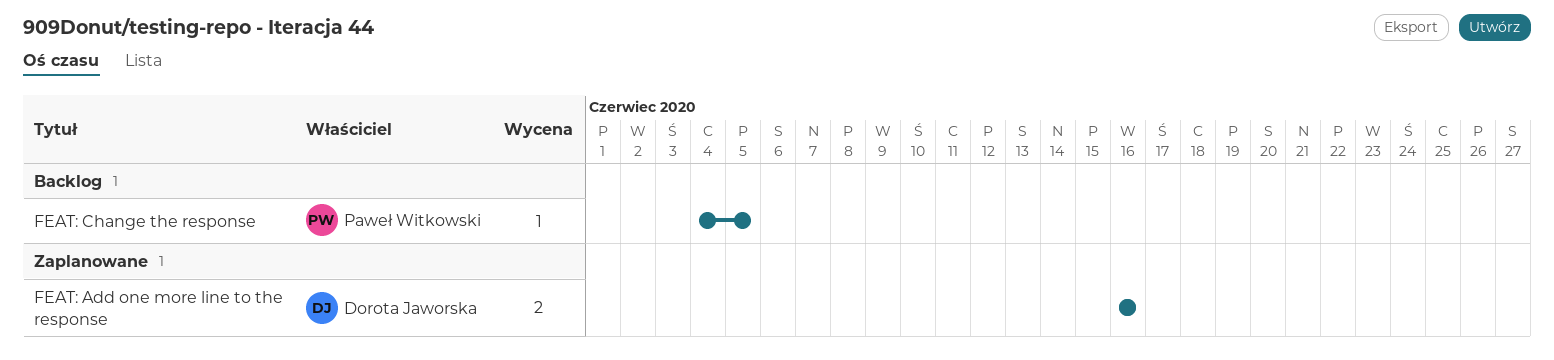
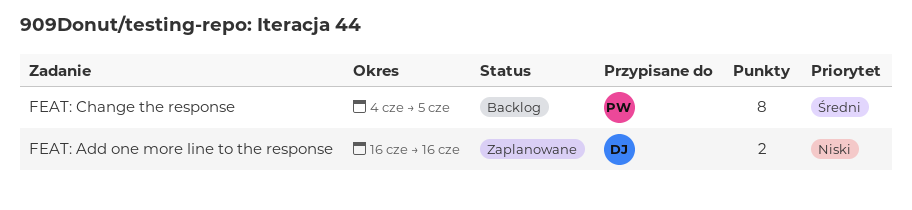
FEAT: Change the response, estimate: 1 -> 8

